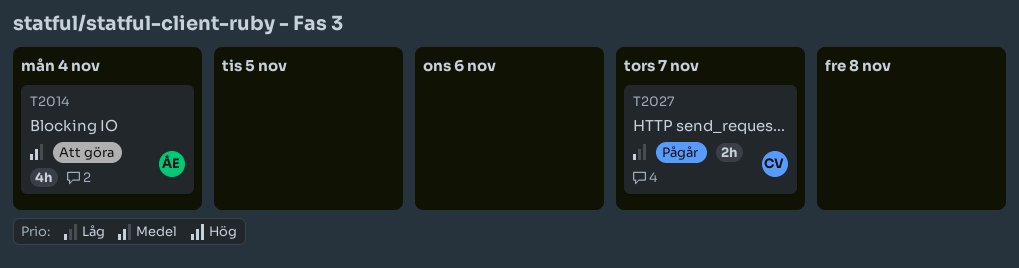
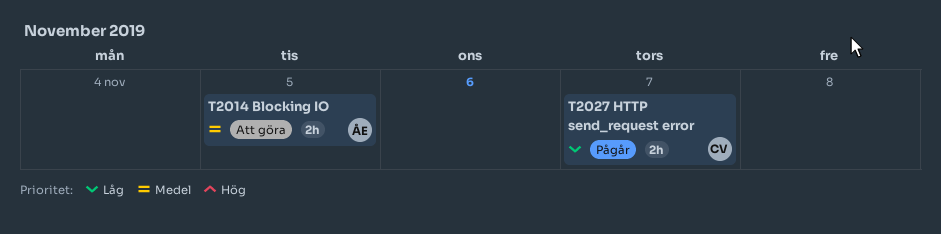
T2014, estimate: 4h -> 2h
T2014, due: Nov 4 -> Nov 5

